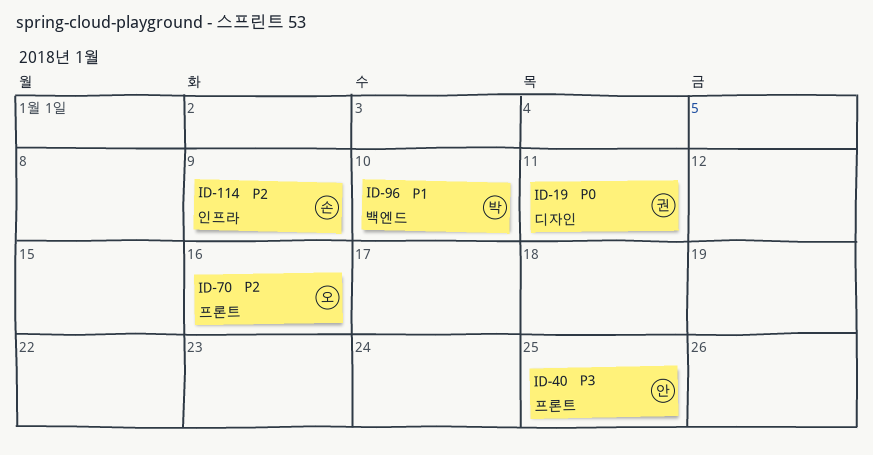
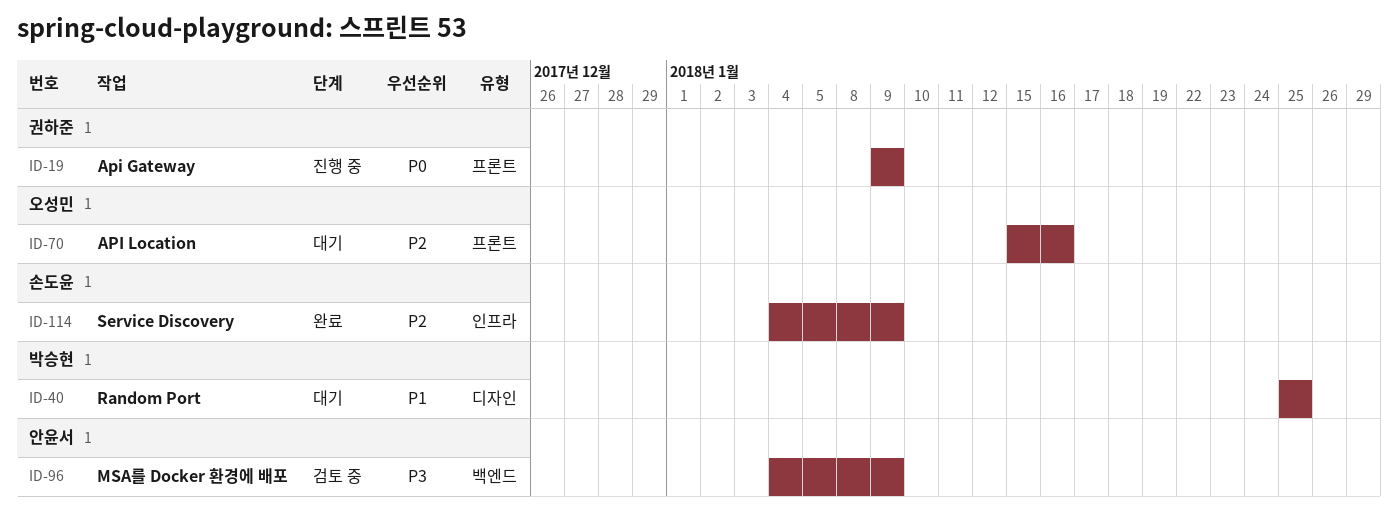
ID-19, label: 디자인 -> 프론트
ID-19, due: Jan 11 -> Jan 9
ID-40, owner: 안윤서 -> 박승현
ID-40, priority: P3 -> P1
ID-40, label: 프론트 -> 디자인
ID-96, owner: 박승현 -> 안윤서
ID-96, priority: P1 -> P3
ID-96, due: Jan 10 -> Jan 9

